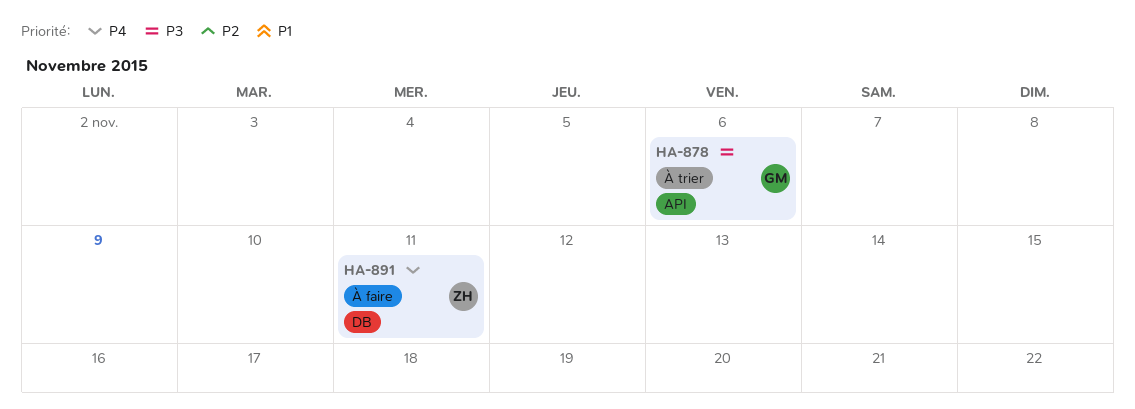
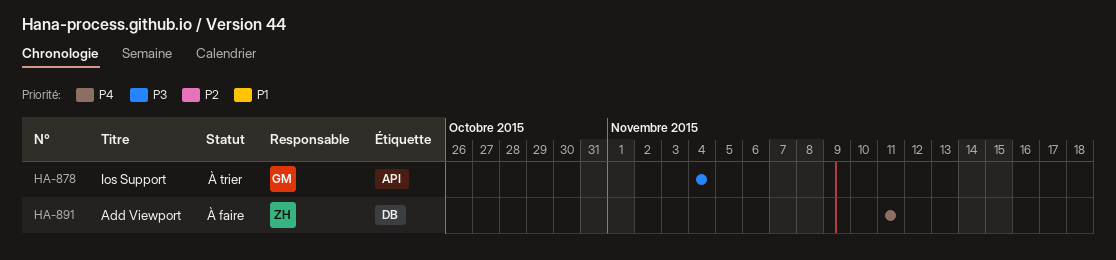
HA-878, due: Nov 6 -> Nov 4

